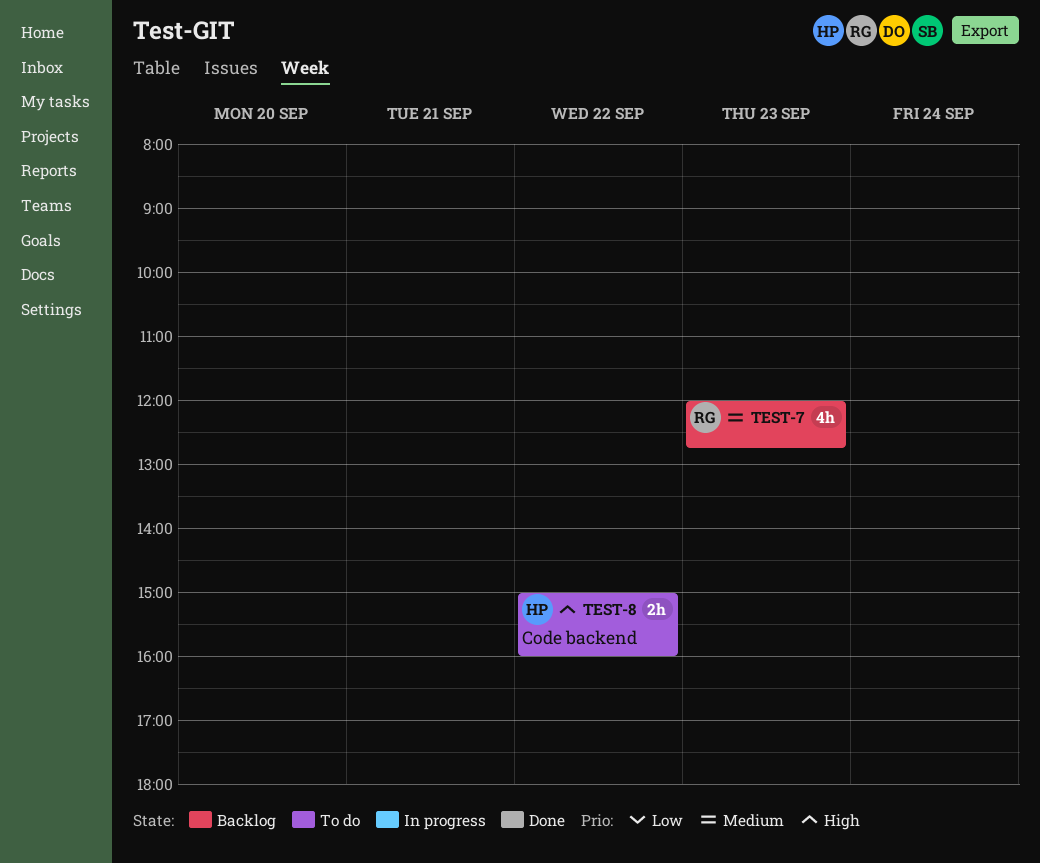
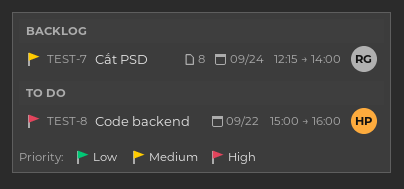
TEST-7, day: Sep 23 -> Sep 24
TEST-7, begins: 12:00 -> 12:15
TEST-7, ends: 12:45 -> 14:00

